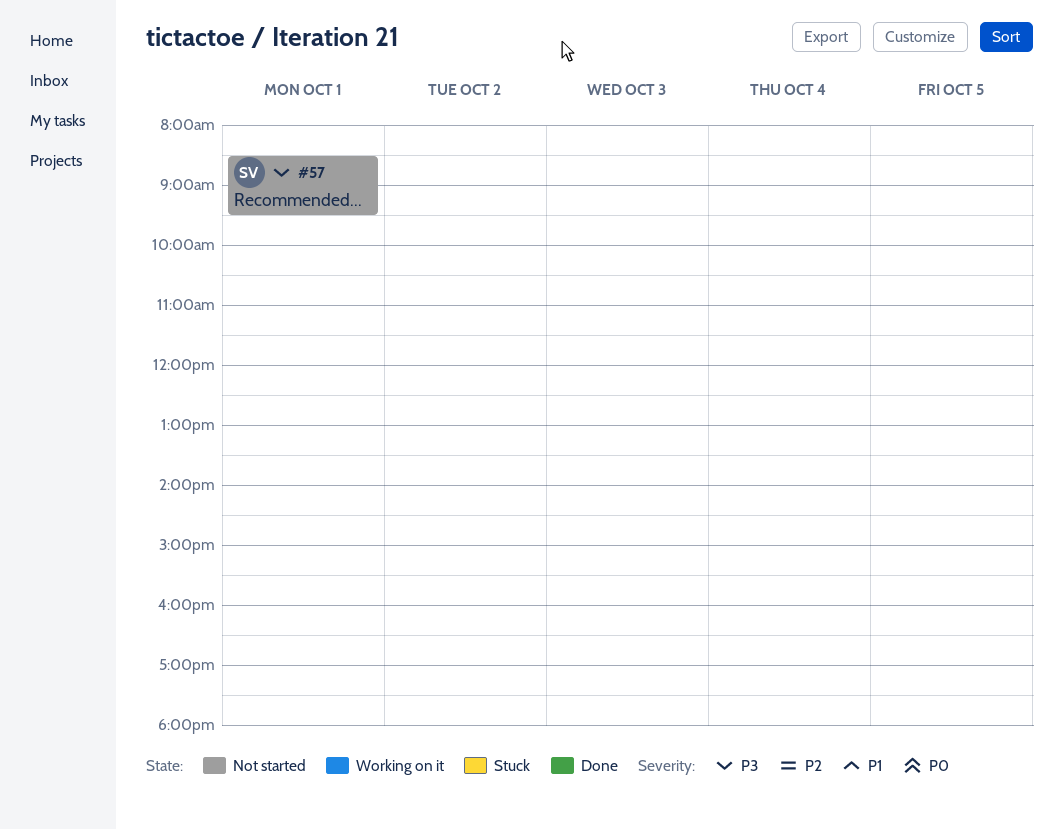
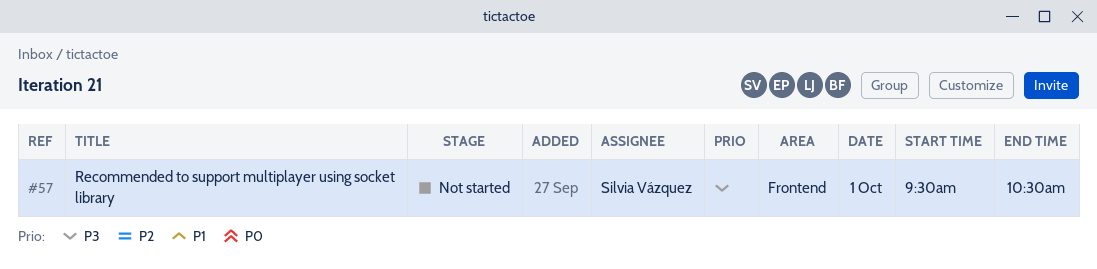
#57, begins: 08:30 -> 09:30
#57, ends: 09:30 -> 10:30

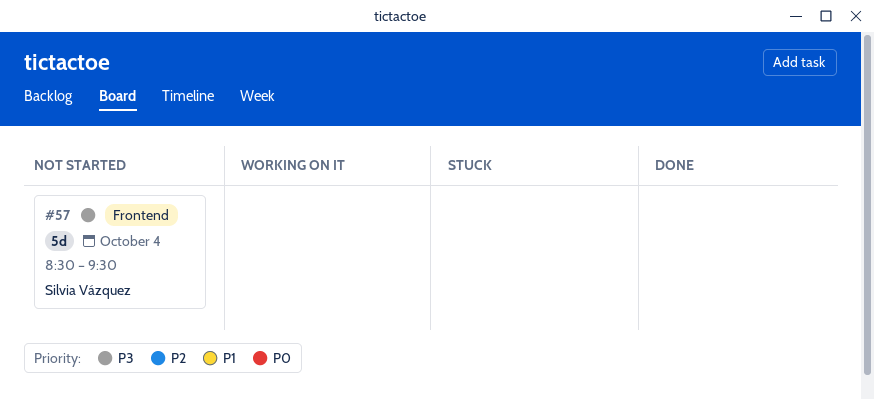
#57, day: Oct 1 -> Oct 4
#57, begins: 09:30 -> 08:30
#57, ends: 10:30 -> 09:30

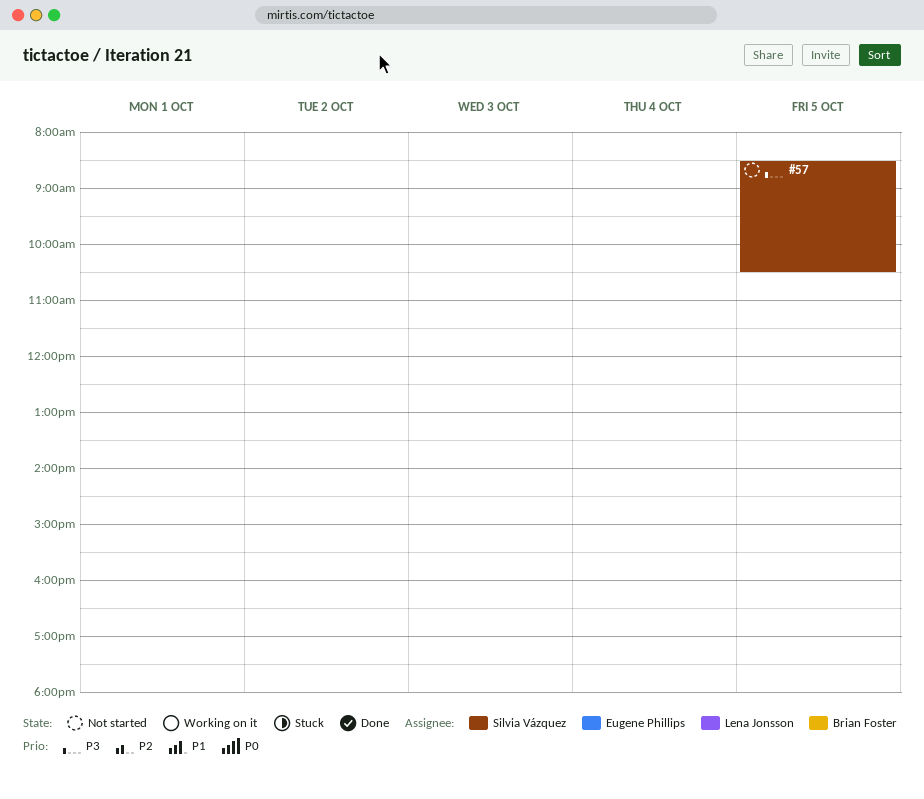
#57, day: Oct 4 -> Oct 5
#57, ends: 09:30 -> 10:30

